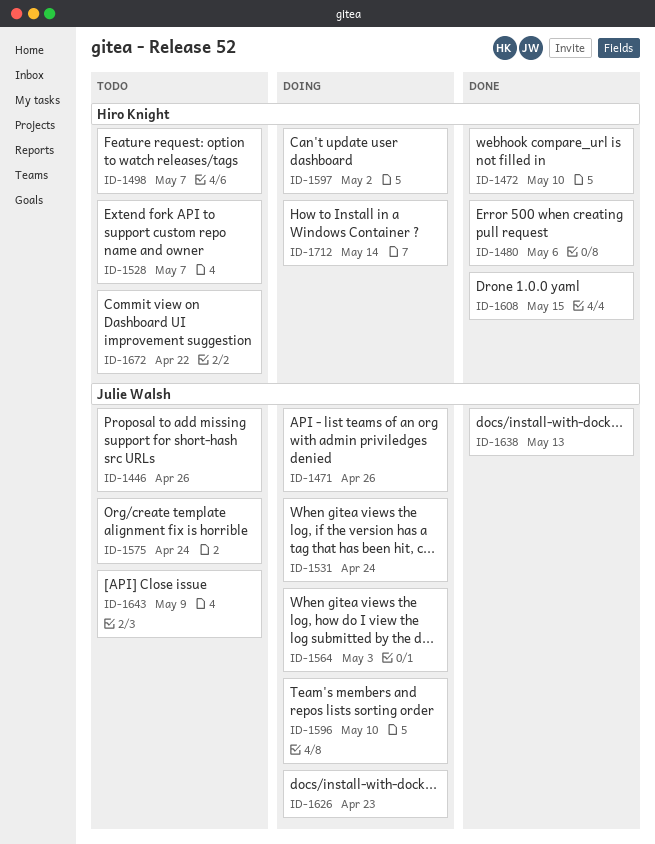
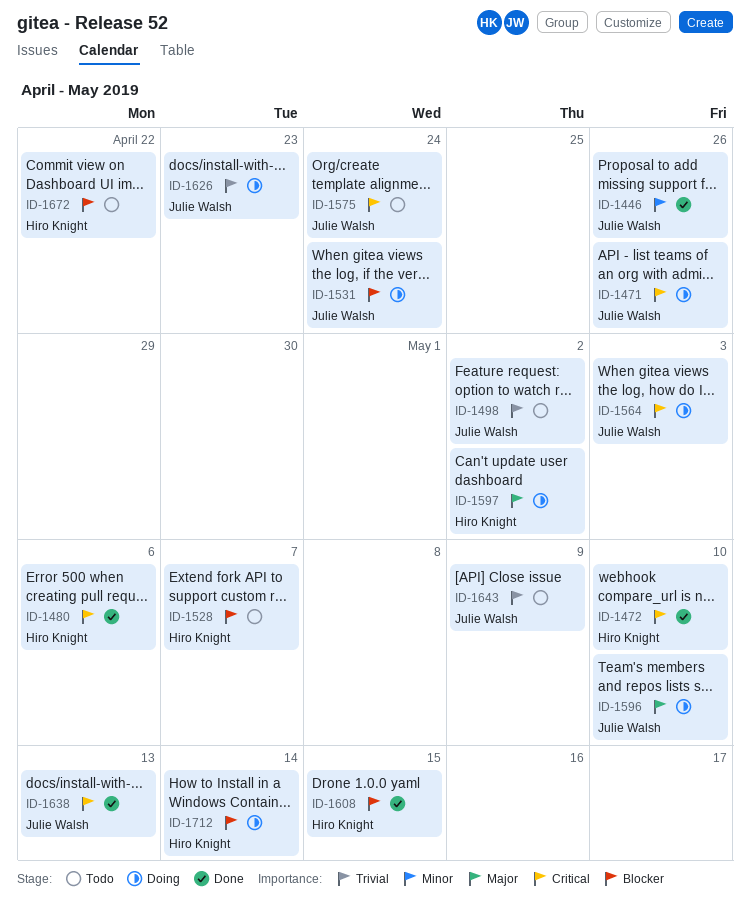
ID-1446, status: Todo -> Done
ID-1498, owner: Hiro Knight -> Julie Walsh
ID-1498, due: May 7 -> May 2

